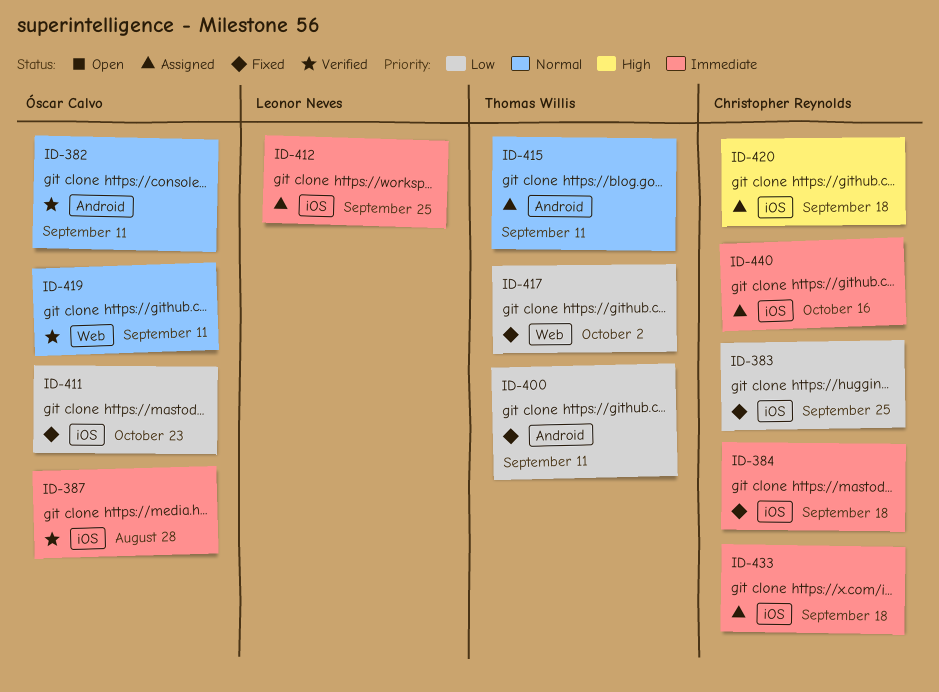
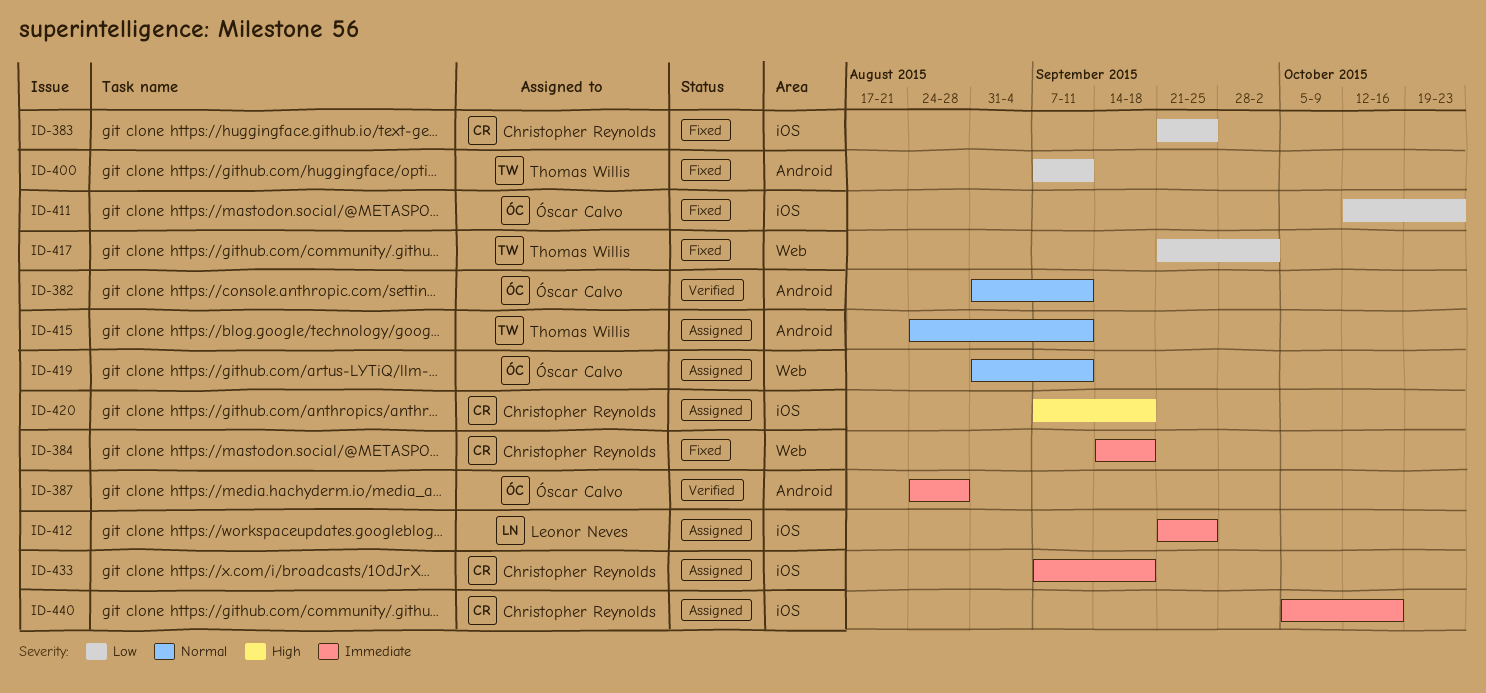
ID-384, label: iOS -> Web
ID-387, label: iOS -> Android
ID-419, status: Verified -> Assigned

